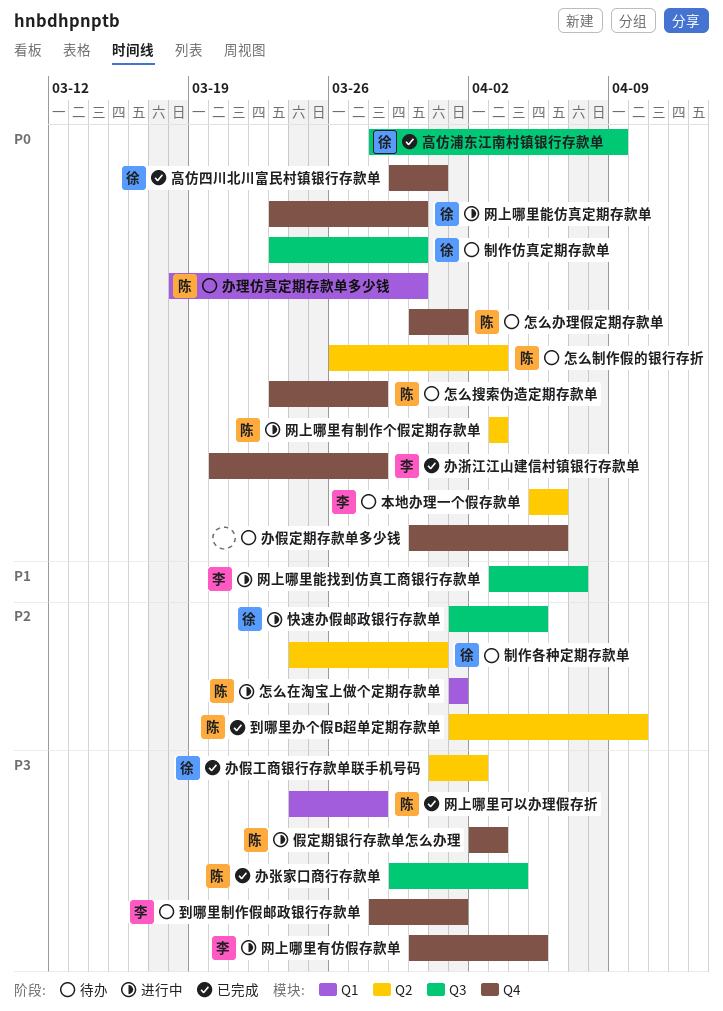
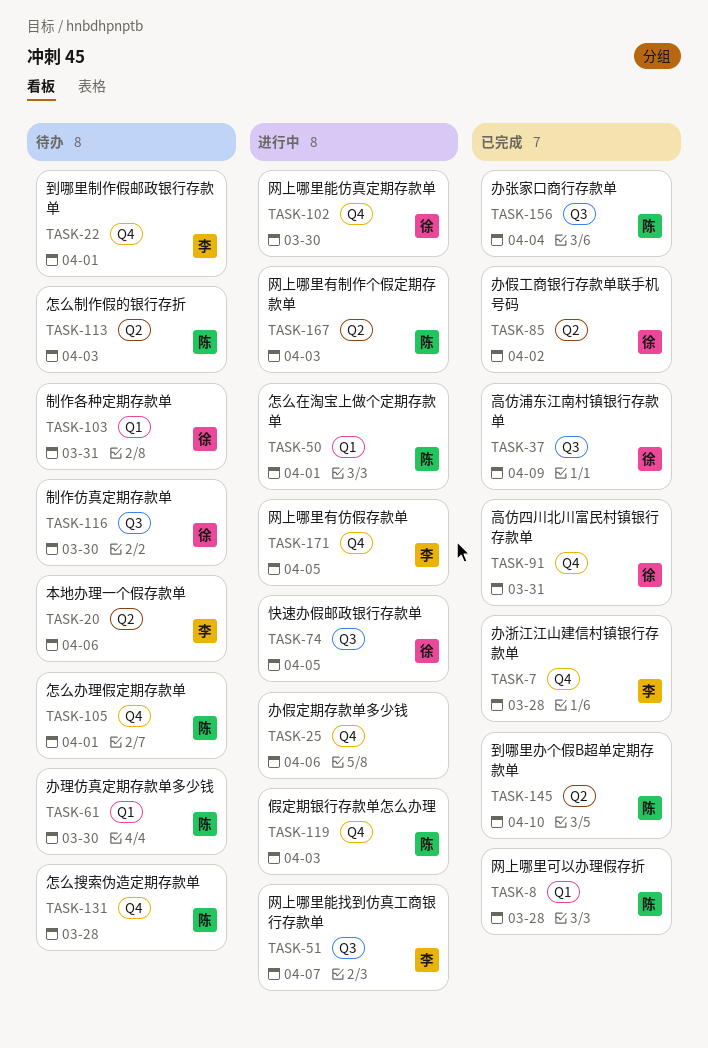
制作各种定期存款单, label: Q2 -> Q1
办假定期存款单多少钱, status: 待办 -> 进行中

